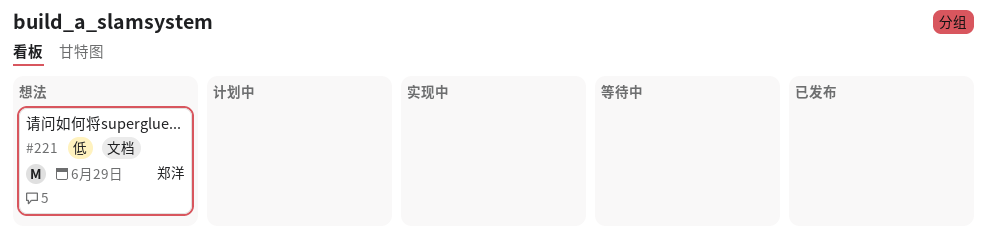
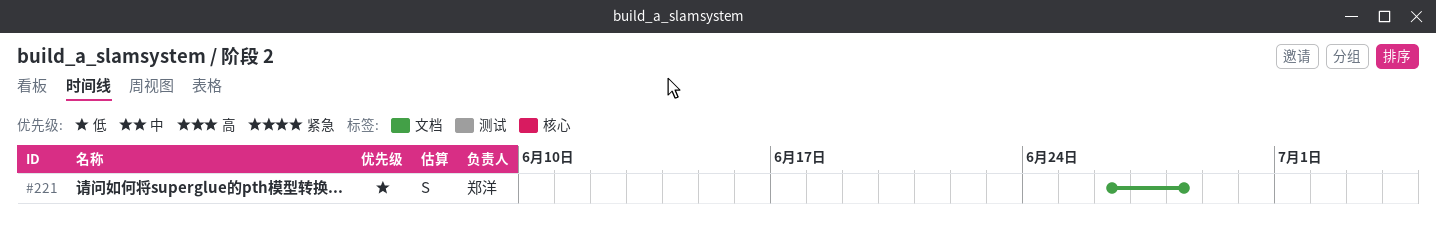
#221, estimate: M -> S
#221, due: Jun 29 -> Jun 28

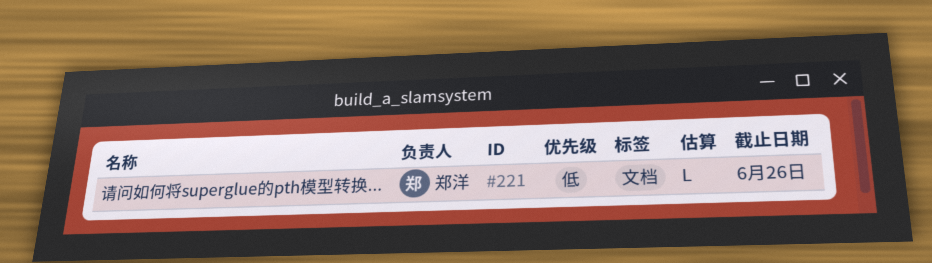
#221, estimate: S -> L
#221, due: Jun 28 -> Jun 26

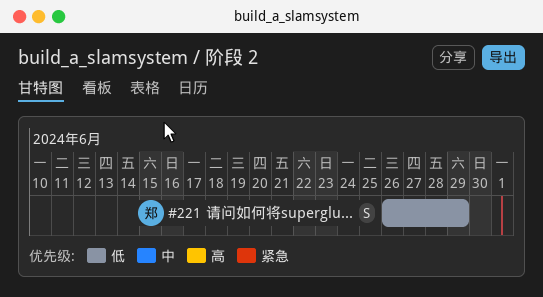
#221, estimate: L -> S
#221, due: Jun 26 -> Jun 29

